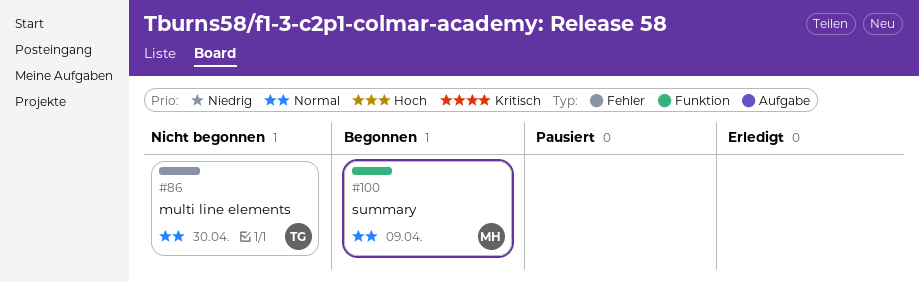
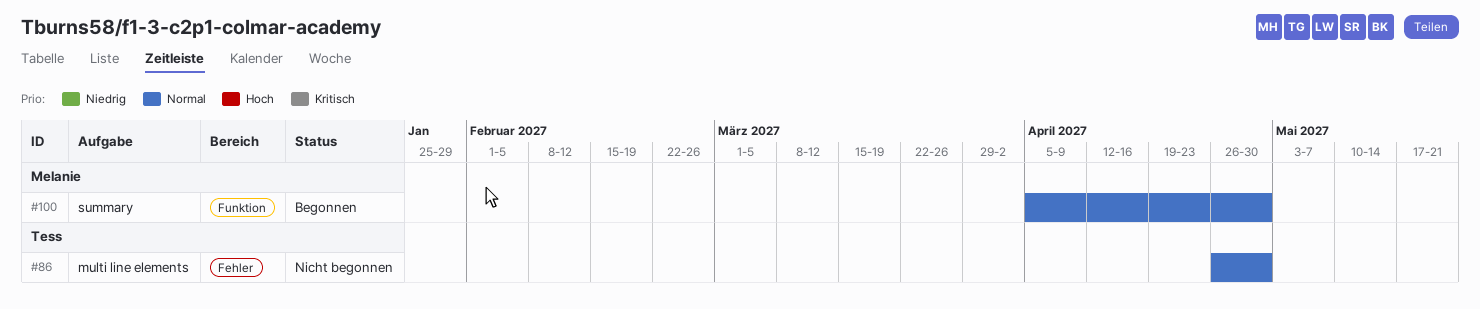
#100, due: Apr 9 -> Apr 30

